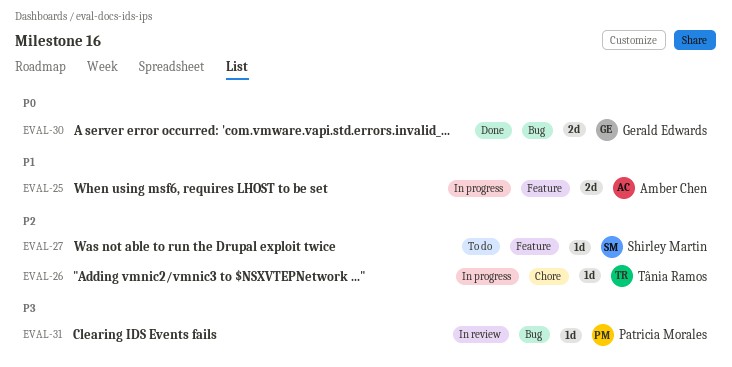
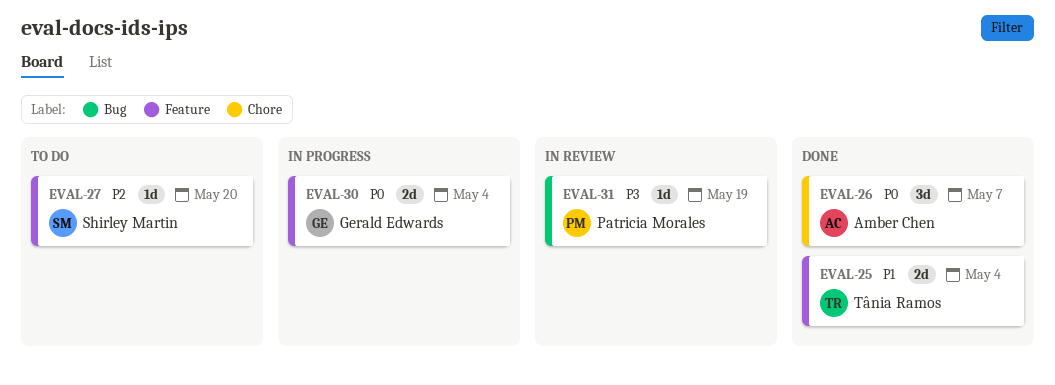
EVAL-25, status: In progress -> Done
EVAL-25, owner: Amber Chen -> Tânia Ramos
EVAL-26, status: In progress -> Done
EVAL-26, owner: Tânia Ramos -> Amber Chen
EVAL-26, priority: P2 -> P0
EVAL-26, estimate: 1d -> 3d
EVAL-30, status: Done -> In progress
EVAL-30, label: Bug -> Feature

